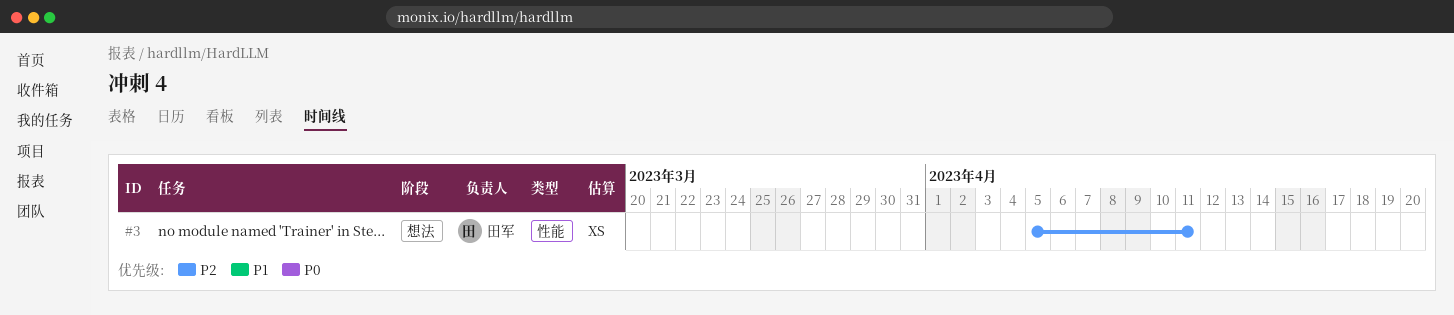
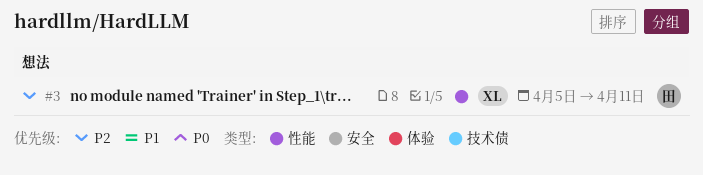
#3, estimate: XS -> XL

